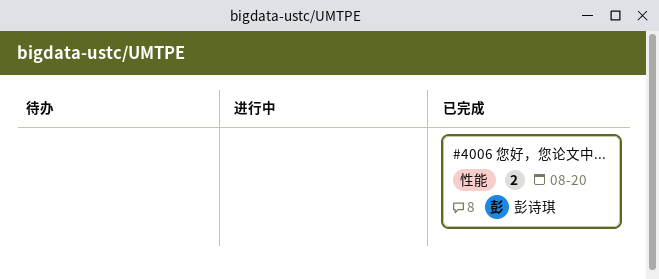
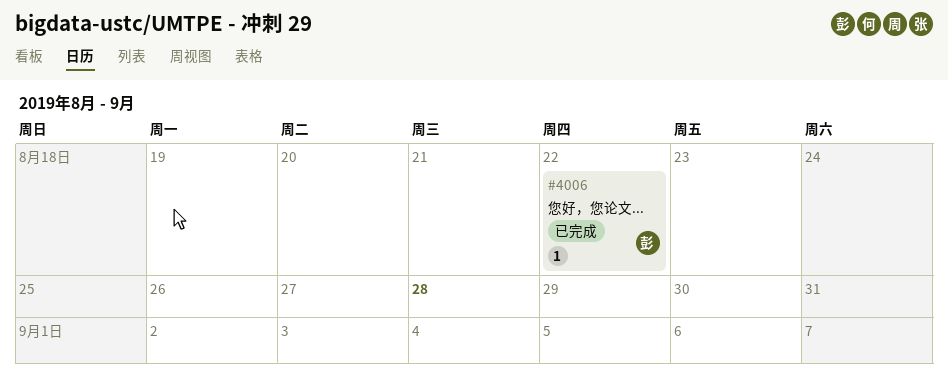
#4006, estimate: 2 -> 1
#4006, due: Aug 20 -> Aug 22

